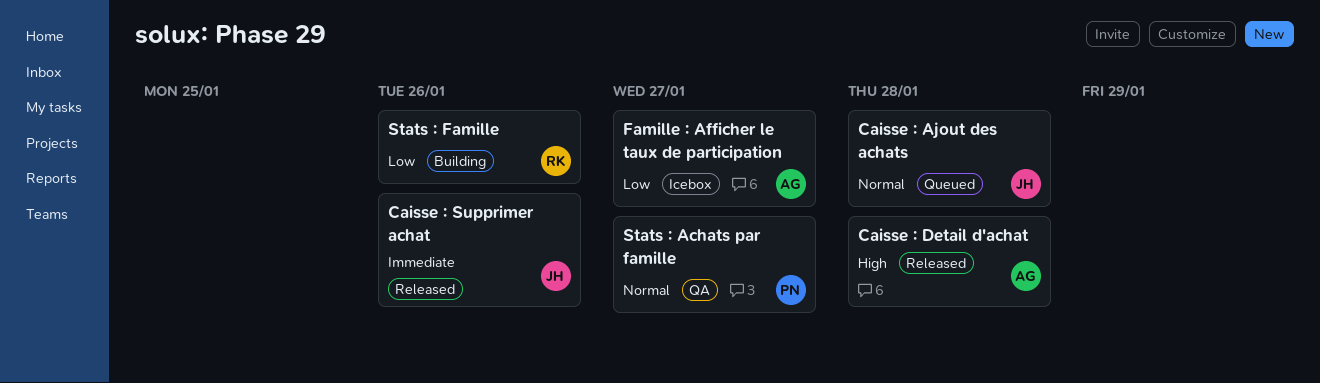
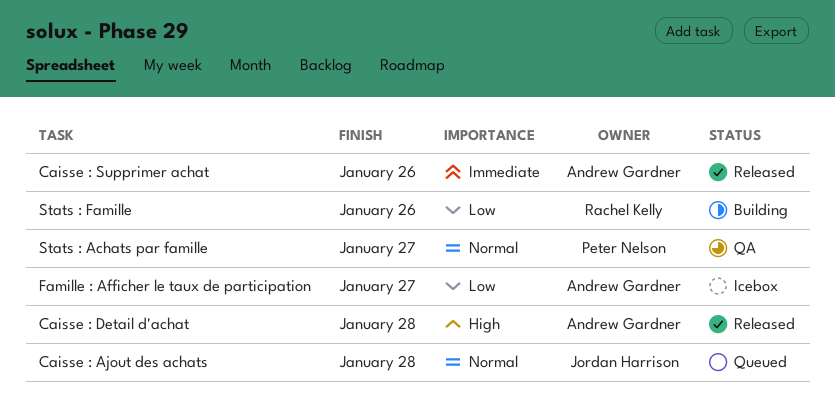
Caisse : Supprimer achat, owner: Jordan Harrison -> Andrew Gardner

